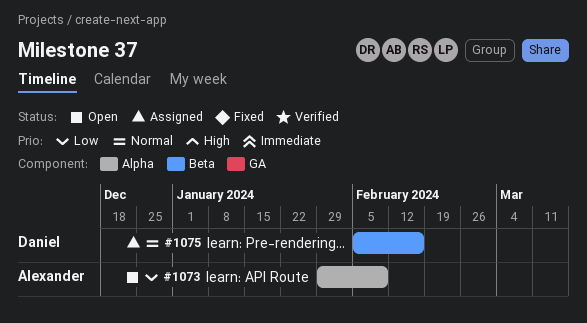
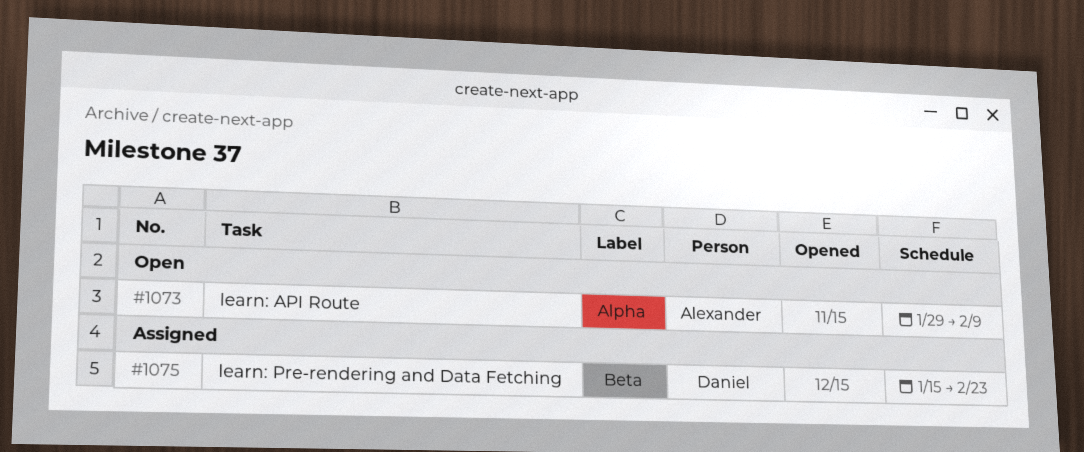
#1075, start: Feb 5 -> Jan 15
#1075, due: Feb 16 -> Feb 23

